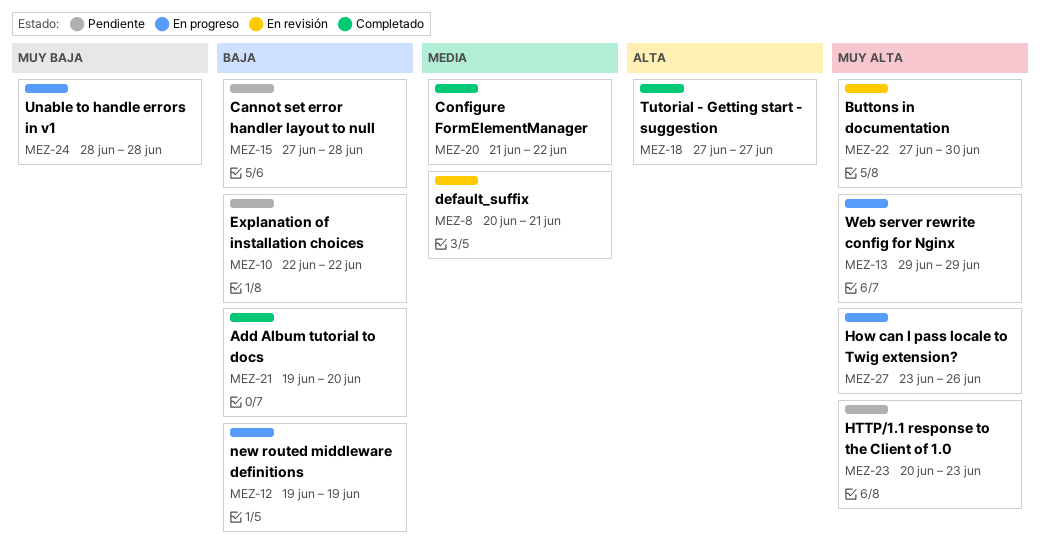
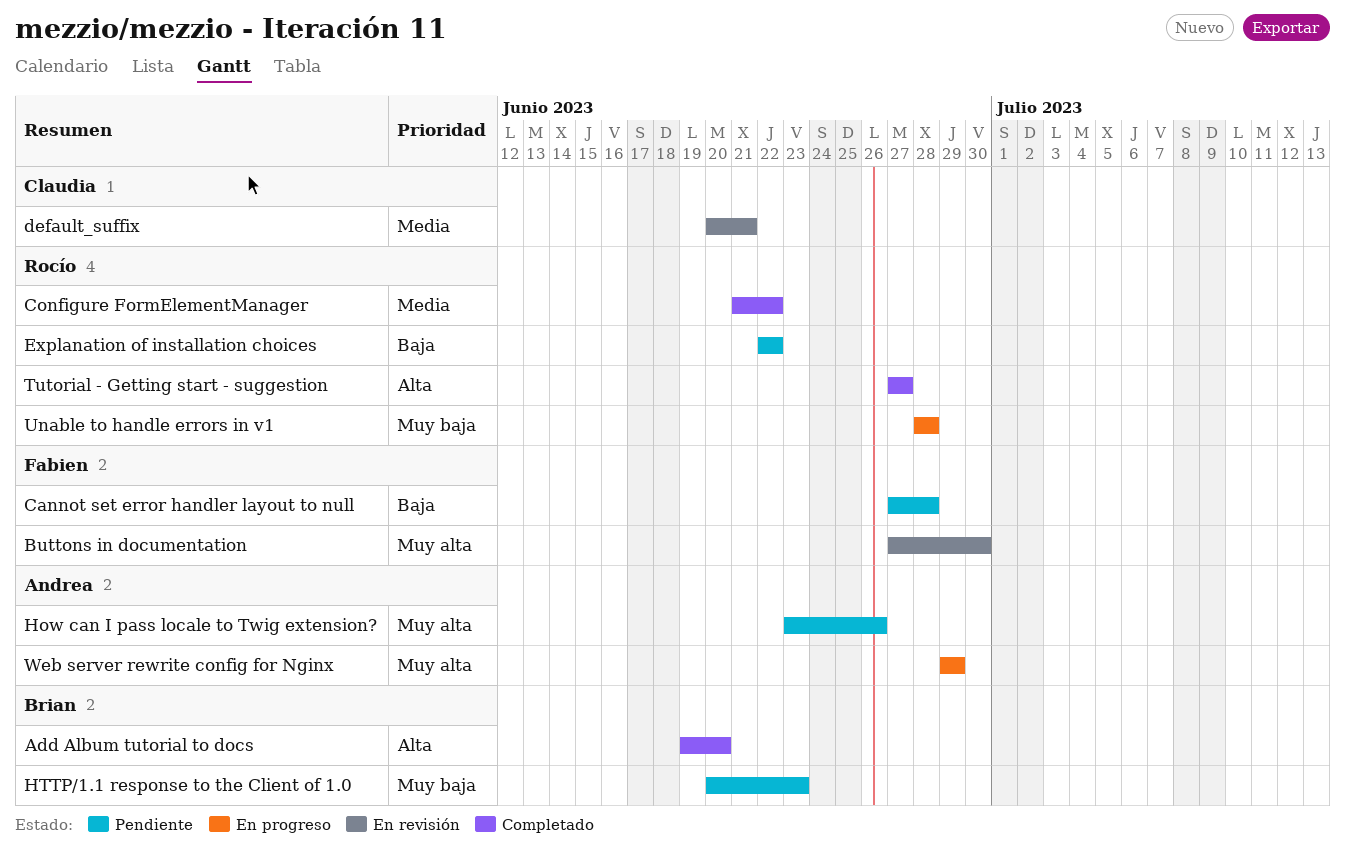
Add Album tutorial to docs, priority: Baja -> Alta
How can I pass locale to Twig extension?, status: En progreso -> Pendiente
HTTP/1.1 response to the Client of 1.0, priority: Muy alta -> Muy baja
new routed middleware definitions: present -> none

